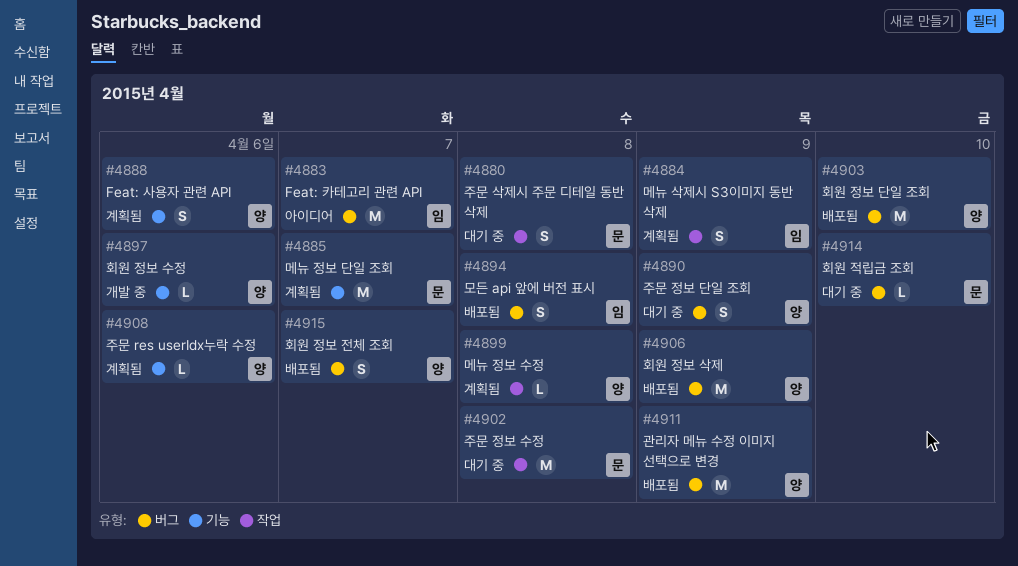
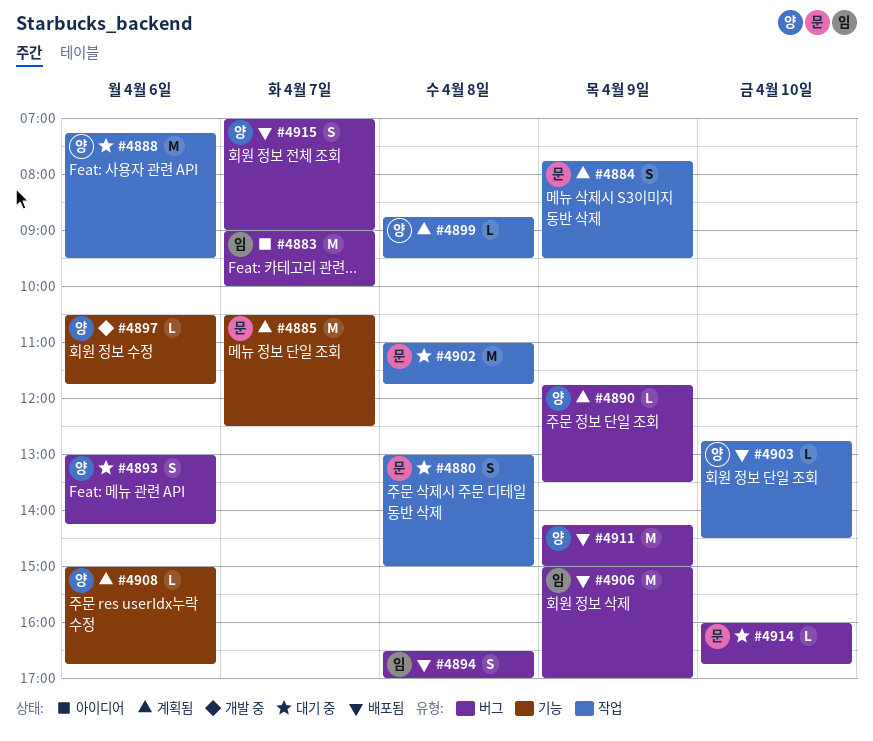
#4884, owner: 임 -> 문
#4888, status: 계획됨 -> 대기 중
#4888, label: 기능 -> 작업
#4888, estimate: S -> M
#4890, status: 대기 중 -> 계획됨
#4890, estimate: S -> L
#4893: none -> present
#4903, label: 버그 -> 작업
#4903, estimate: M -> L
#4906, owner: 양 -> 임

